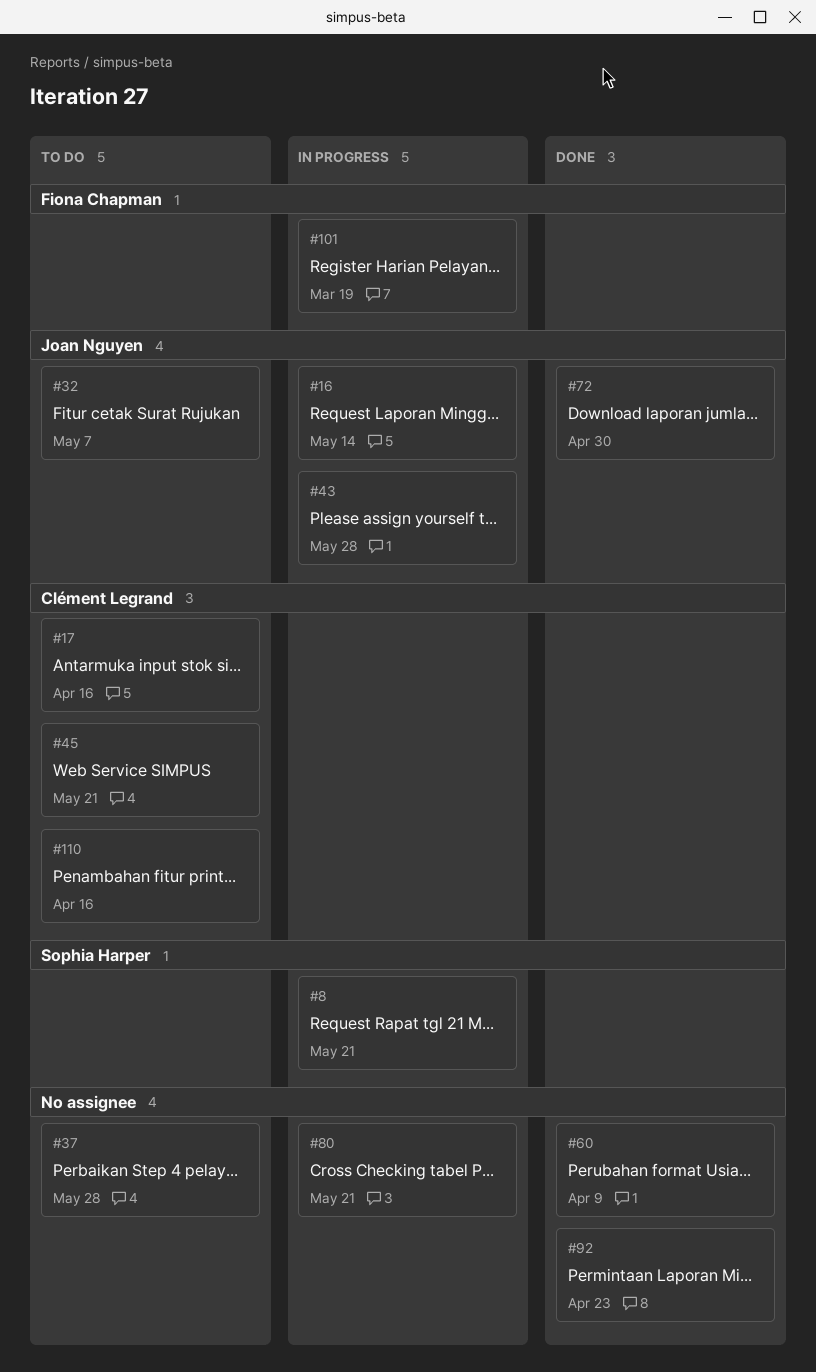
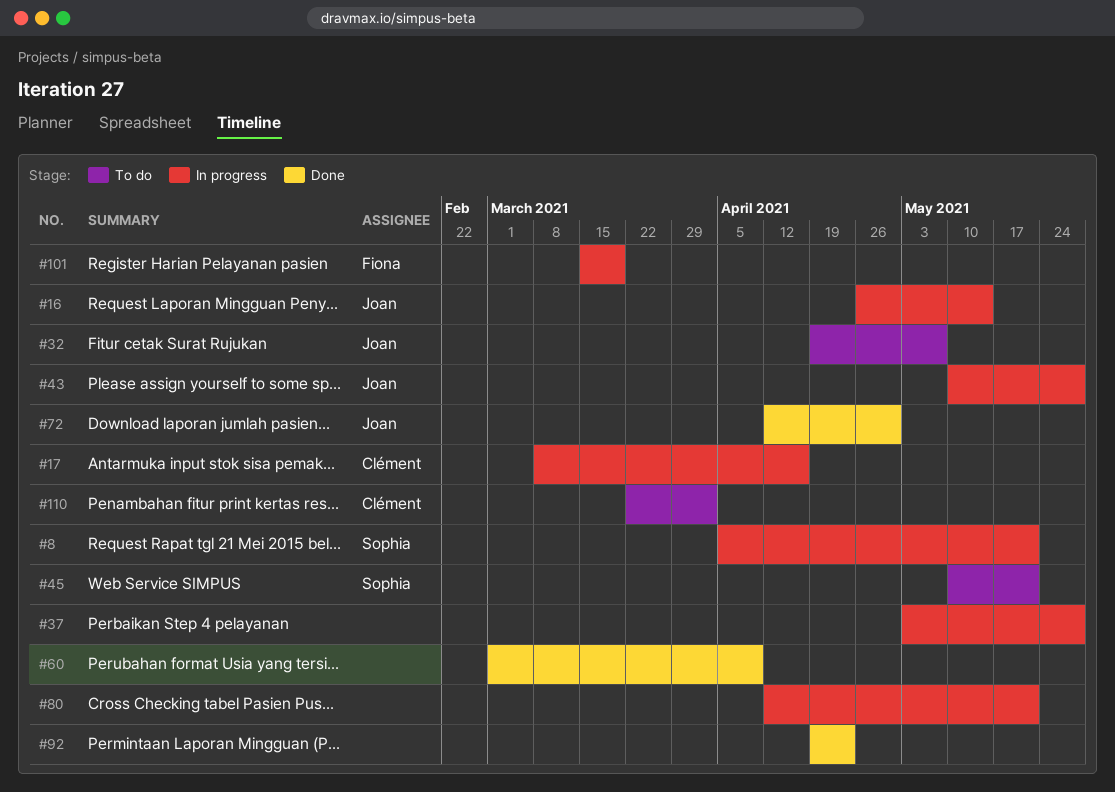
#17, status: To do -> In progress
#37, status: To do -> In progress
#45, owner: Clément Legrand -> Sophia Harper
#110, due: Apr 16 -> Apr 2

